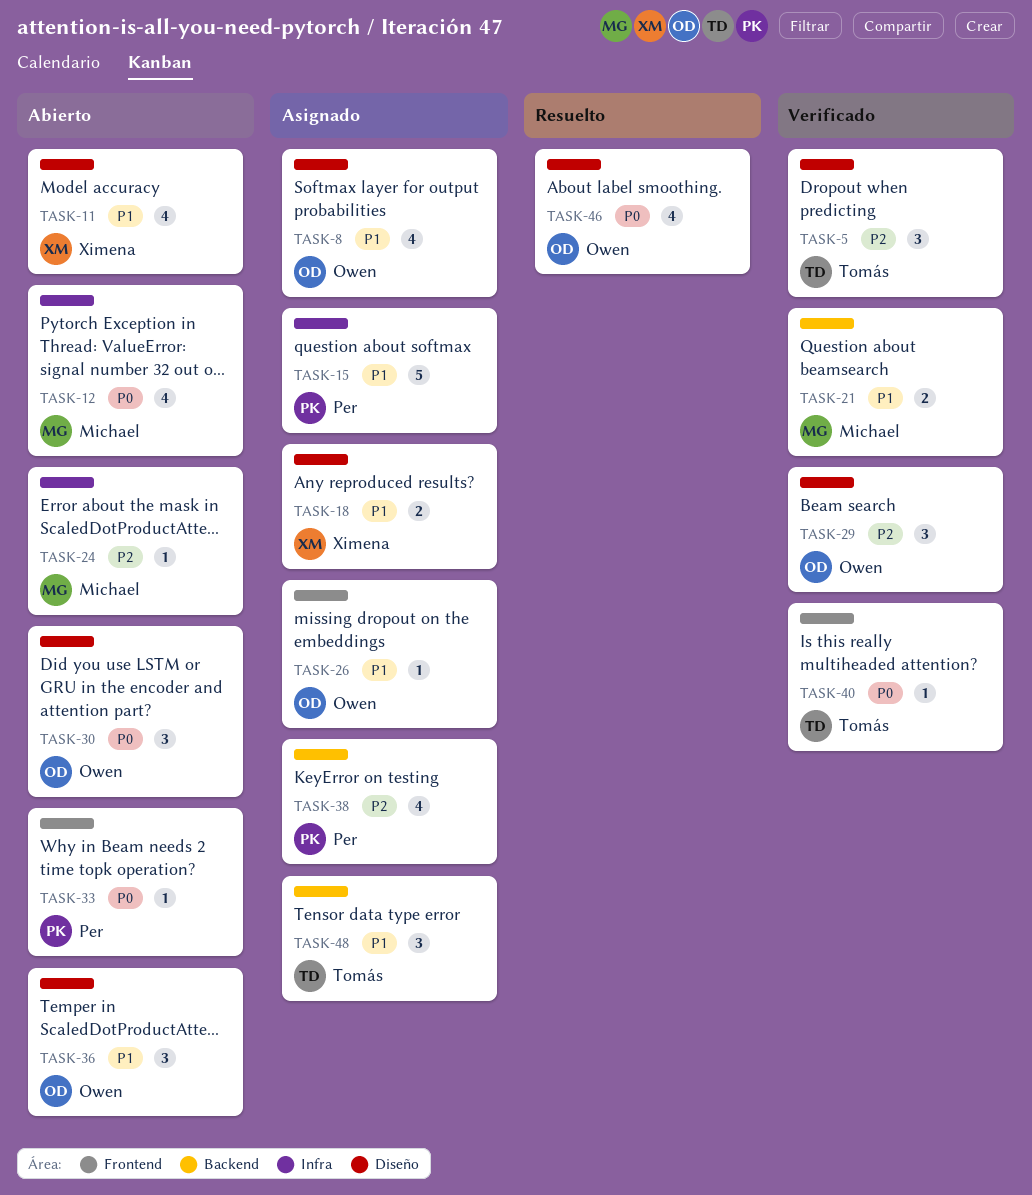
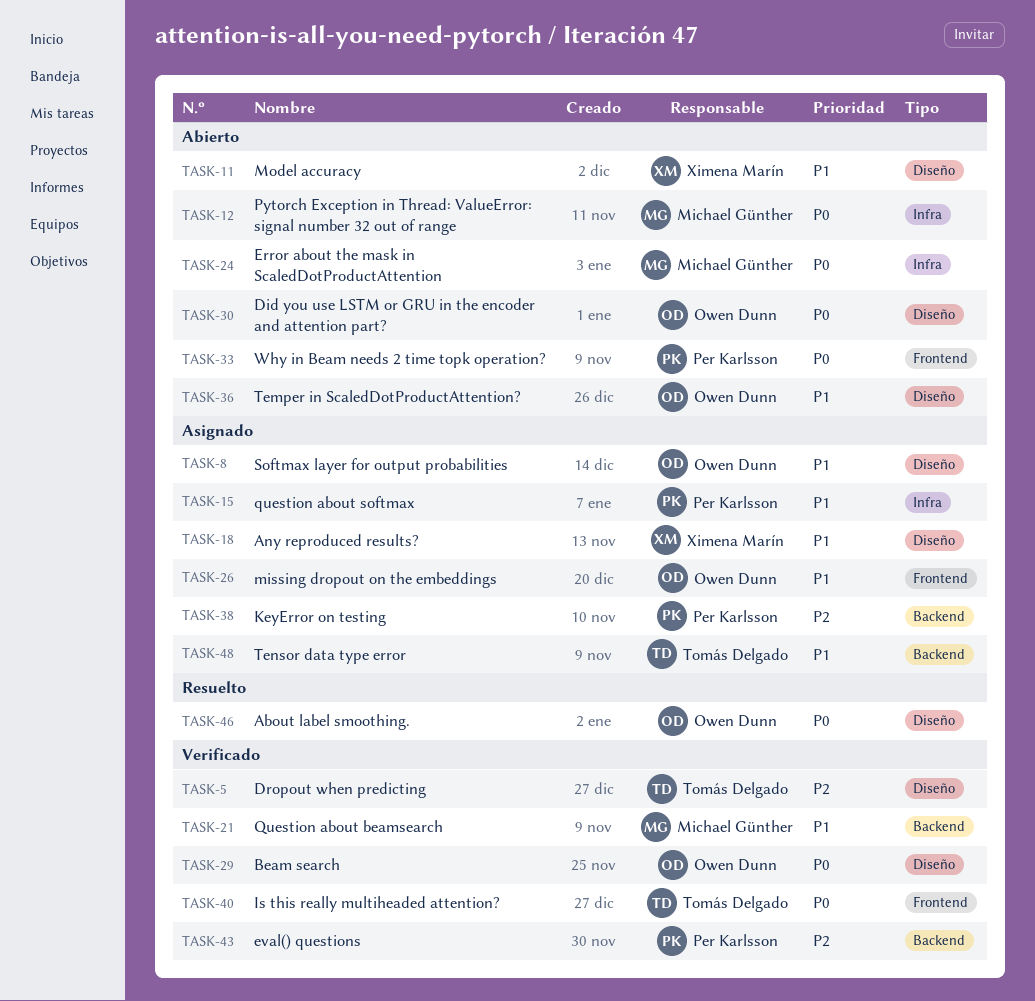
TASK-24, priority: P2 -> P0
TASK-29, priority: P2 -> P0
TASK-43: none -> present

